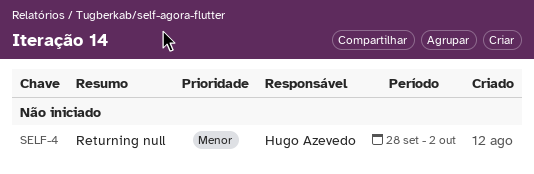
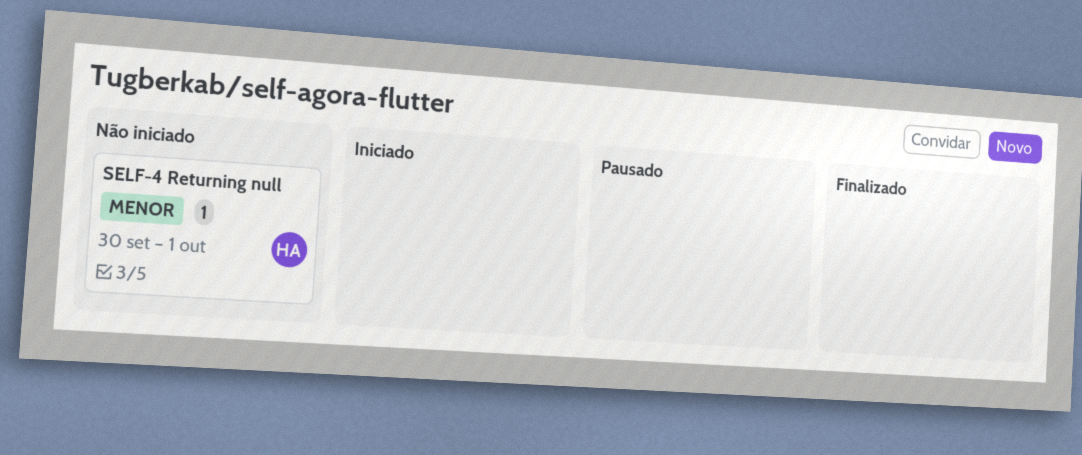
SELF-4, start: Sep 28 -> Sep 30
SELF-4, due: Oct 2 -> Oct 1

